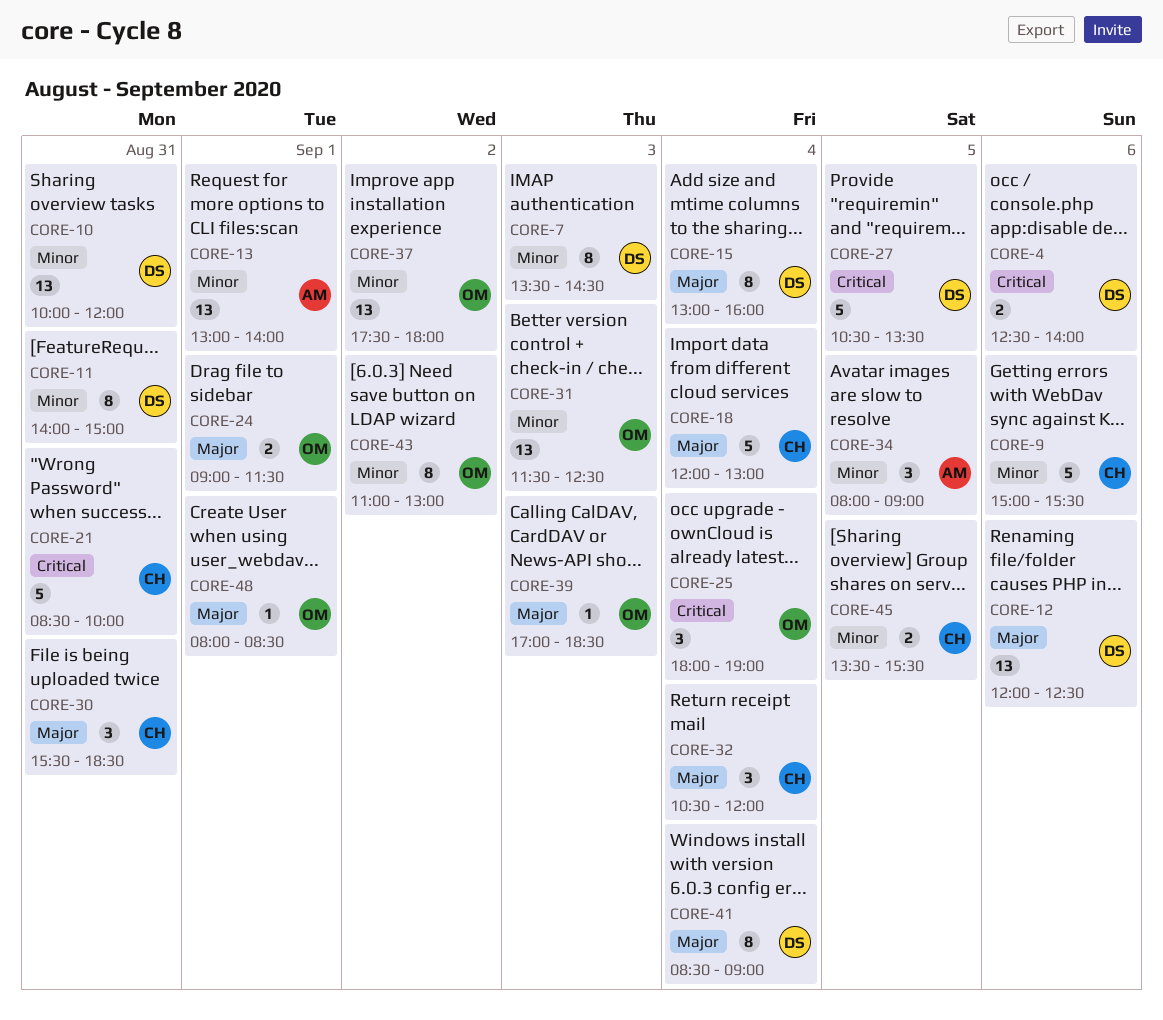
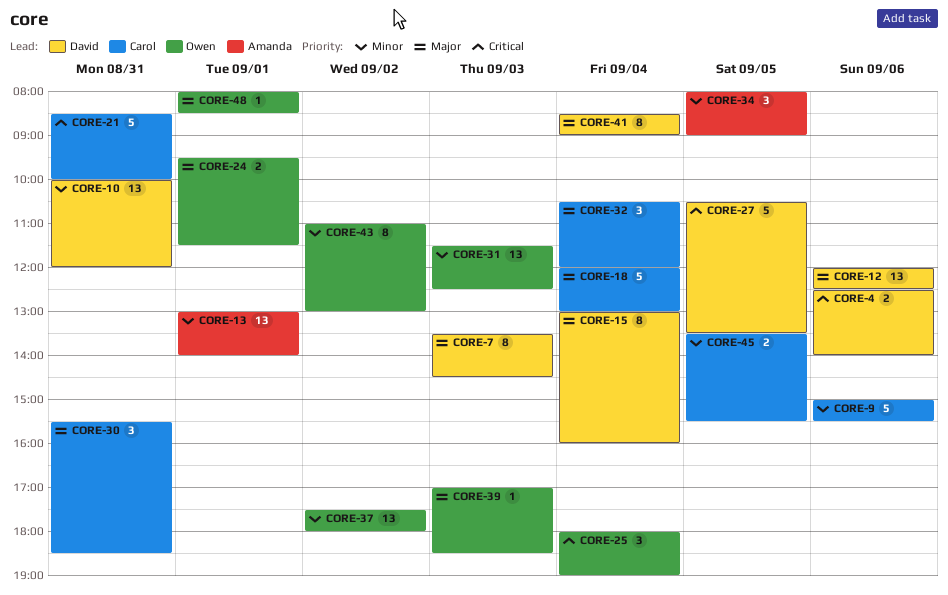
CORE-7, priority: Minor -> Major
CORE-11: present -> none
CORE-24, begins: 09:00 -> 09:30

